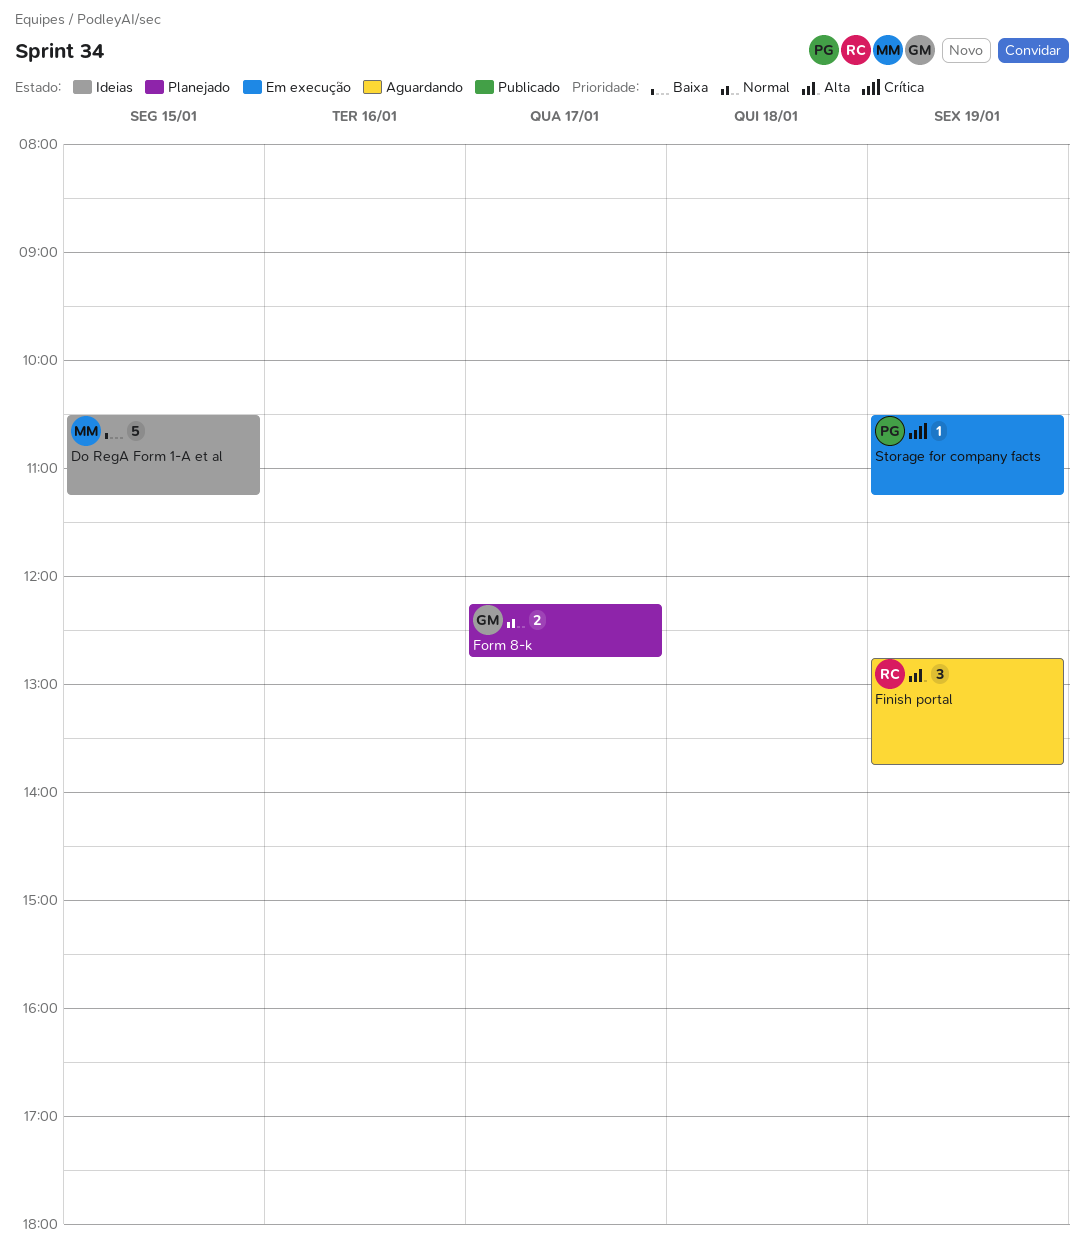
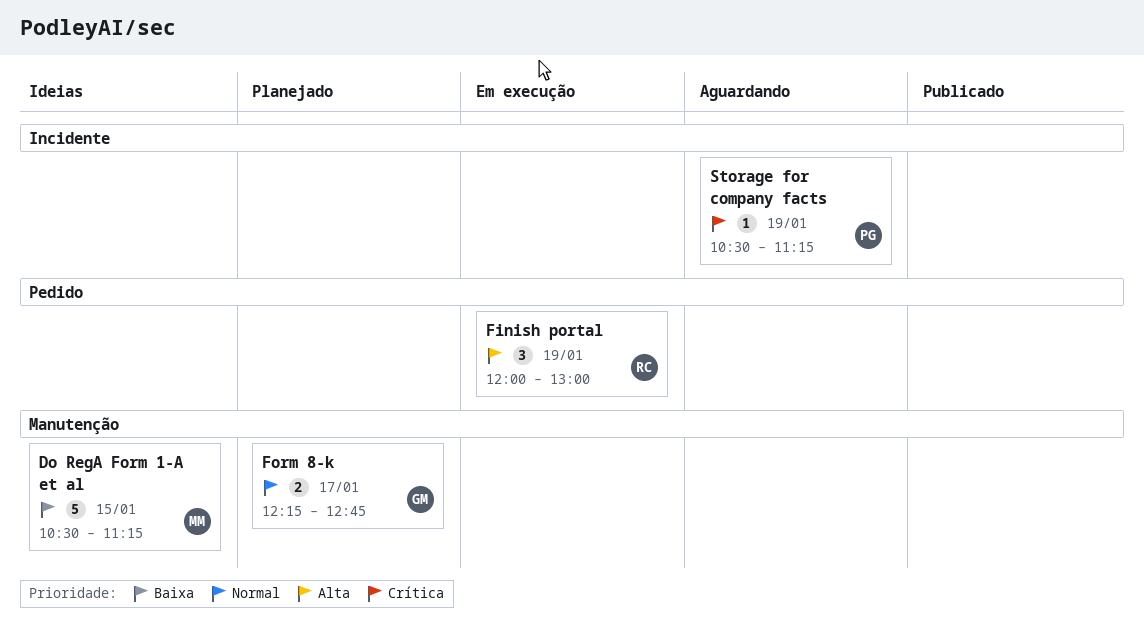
Finish portal, status: Aguardando -> Em execução
Finish portal, begins: 12:45 -> 12:00
Finish portal, ends: 13:45 -> 13:00
Storage for company facts, status: Em execução -> Aguardando

